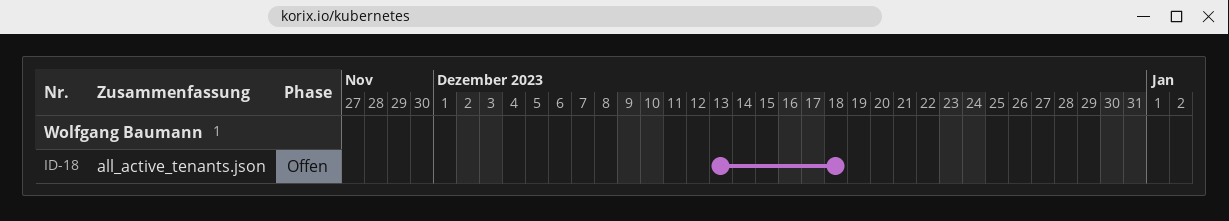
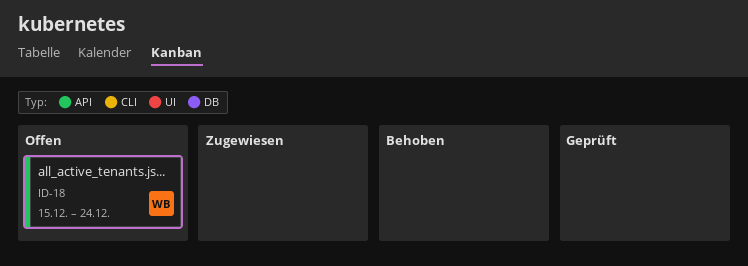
ID-18, start: Dec 13 -> Dec 15
ID-18, due: Dec 18 -> Dec 24

